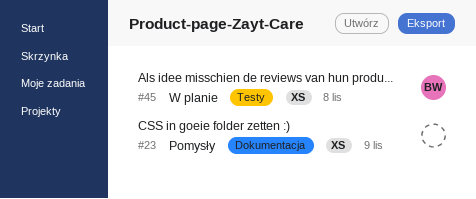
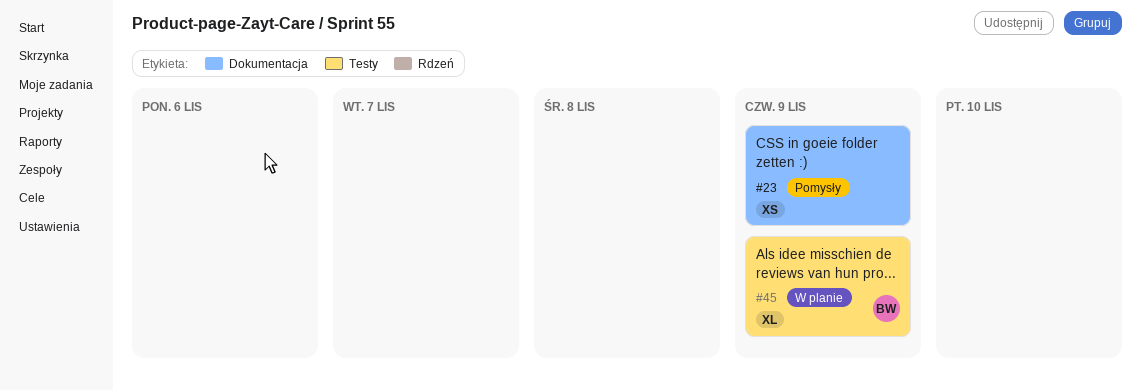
#45, estimate: XS -> XL
#45, due: Nov 8 -> Nov 9

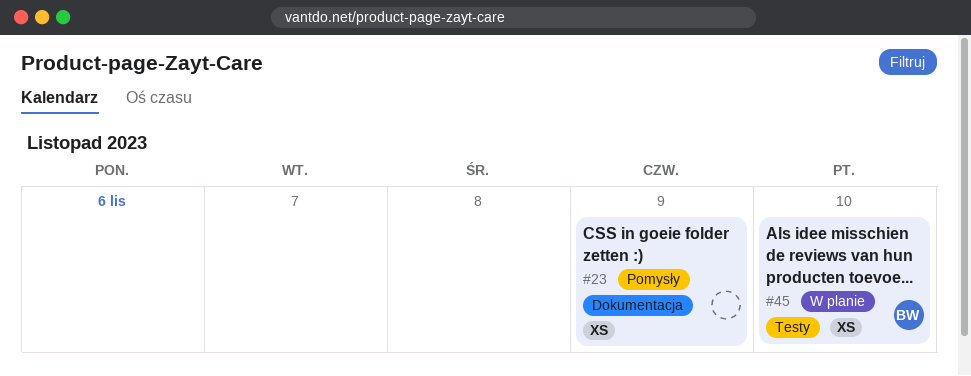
#45, estimate: XL -> XS
#45, due: Nov 9 -> Nov 10

